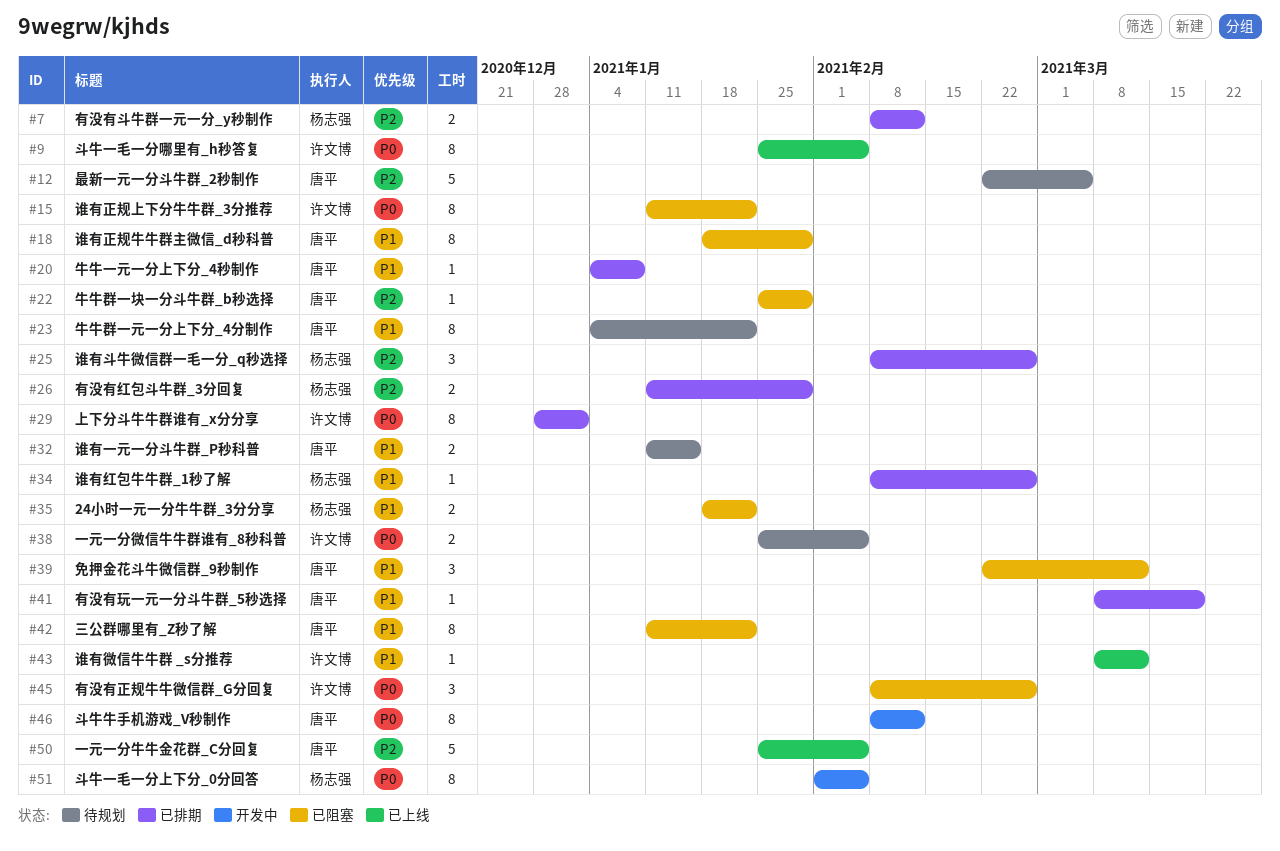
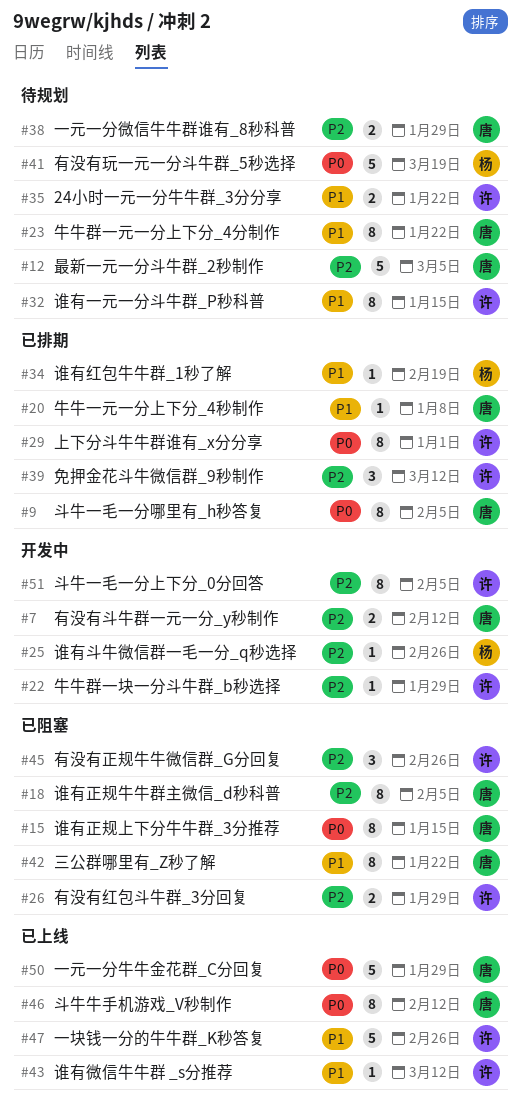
#7, status: 已排期 -> 开发中
#7, owner: 杨志强 -> 唐平
#9, status: 已上线 -> 已排期
#9, owner: 许文博 -> 唐平
#15, owner: 许文博 -> 唐平
#15, due: Jan 22 -> Jan 15
#18, priority: P1 -> P2
#18, due: Jan 29 -> Feb 5
#22, status: 已阻塞 -> 开发中
#22, owner: 唐平 -> 许文博
#25, status: 已排期 -> 开发中
#25, estimate: 3 -> 1
#26, status: 已排期 -> 已阻塞
#26, owner: 杨志强 -> 许文博
#32, owner: 唐平 -> 许文博
#32, estimate: 2 -> 8
#34, due: Feb 26 -> Feb 19
#35, status: 已阻塞 -> 待规划
#35, owner: 杨志强 -> 许文博
#38, owner: 许文博 -> 唐平
#38, priority: P0 -> P2
#38, due: Feb 5 -> Jan 29
#39, status: 已阻塞 -> 已排期
#39, owner: 唐平 -> 许文博
#39, priority: P1 -> P2
#41, status: 已排期 -> 待规划
#41, owner: 唐平 -> 杨志强
#41, priority: P1 -> P0
#41, estimate: 1 -> 5
#45, priority: P0 -> P2
#46, status: 开发中 -> 已上线
#47: none -> present
#50, priority: P2 -> P0
#50, due: Feb 5 -> Jan 29
#51, owner: 杨志强 -> 许文博
#51, priority: P0 -> P2

